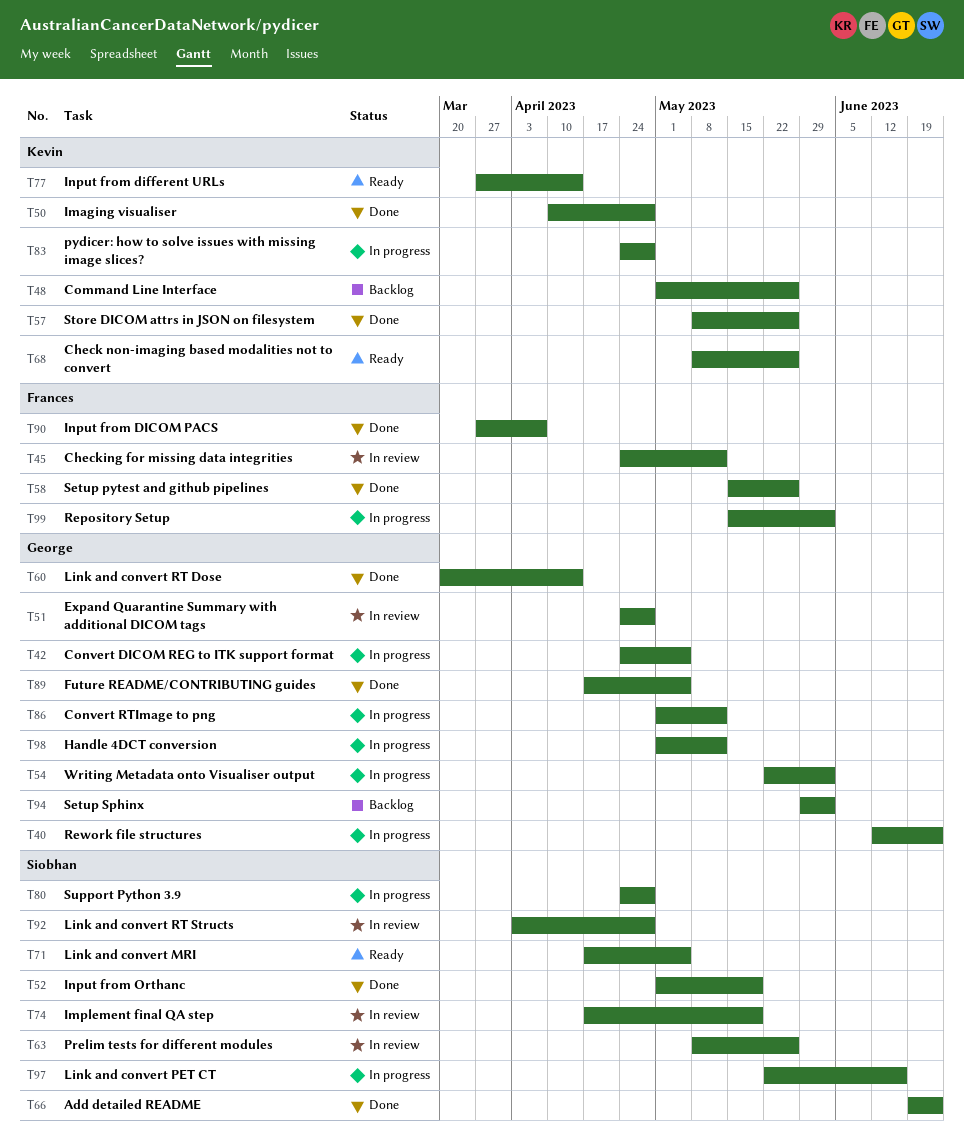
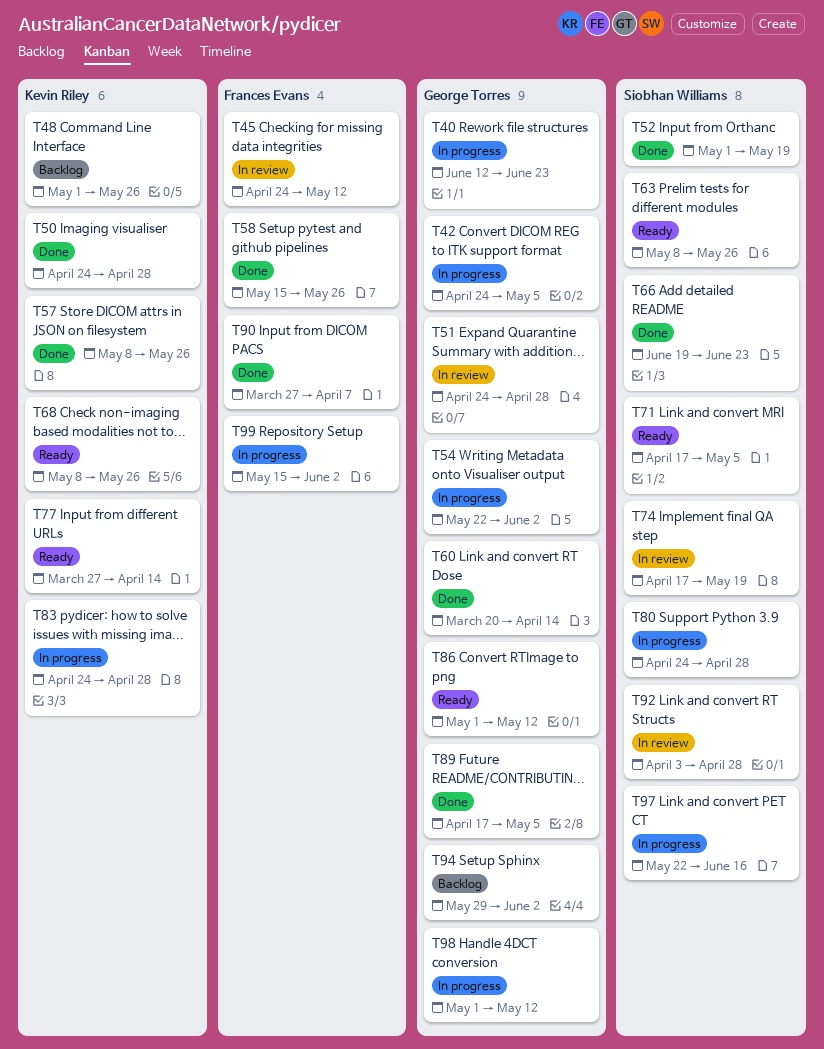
T50, start: Apr 10 -> Apr 24
T63, status: In review -> Ready
T86, status: In progress -> Ready

